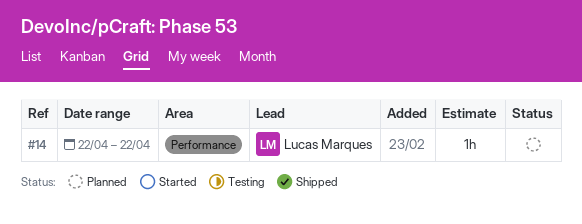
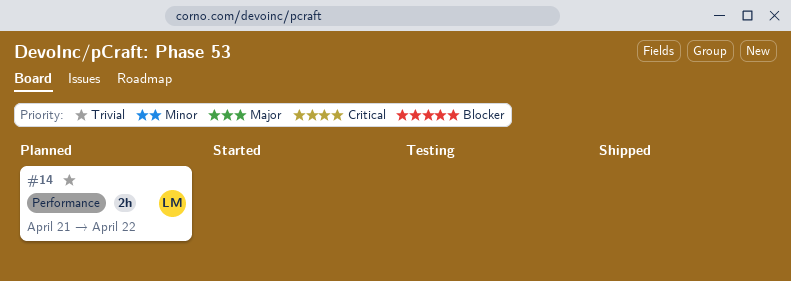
#14, estimate: 1h -> 2h
#14, start: Apr 22 -> Apr 21

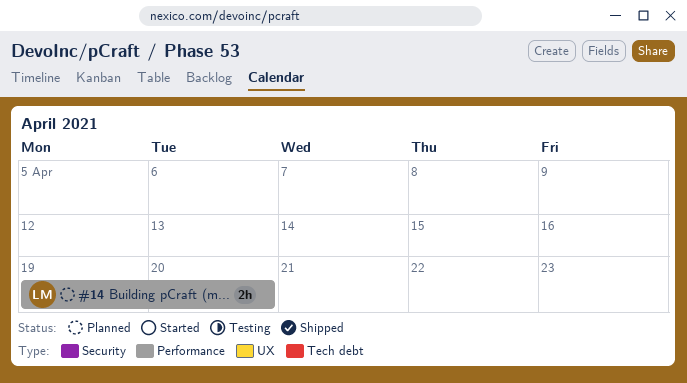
#14, start: Apr 21 -> Apr 19
#14, due: Apr 22 -> Apr 20

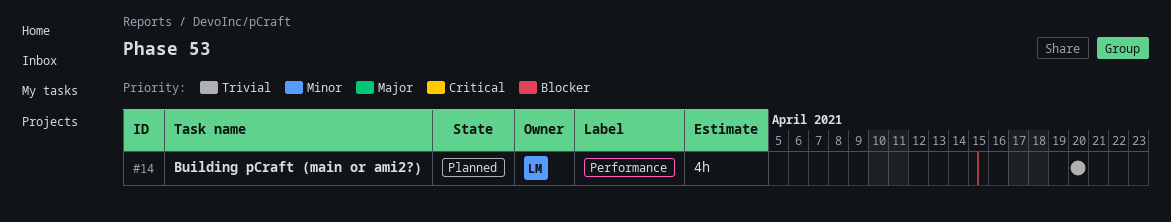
#14, estimate: 2h -> 4h
#14, start: Apr 19 -> Apr 20

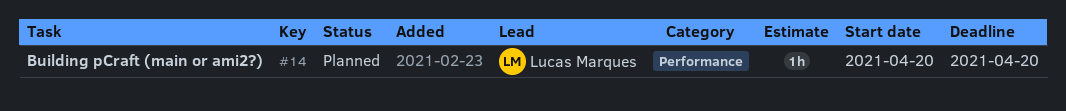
#14, estimate: 4h -> 1h

